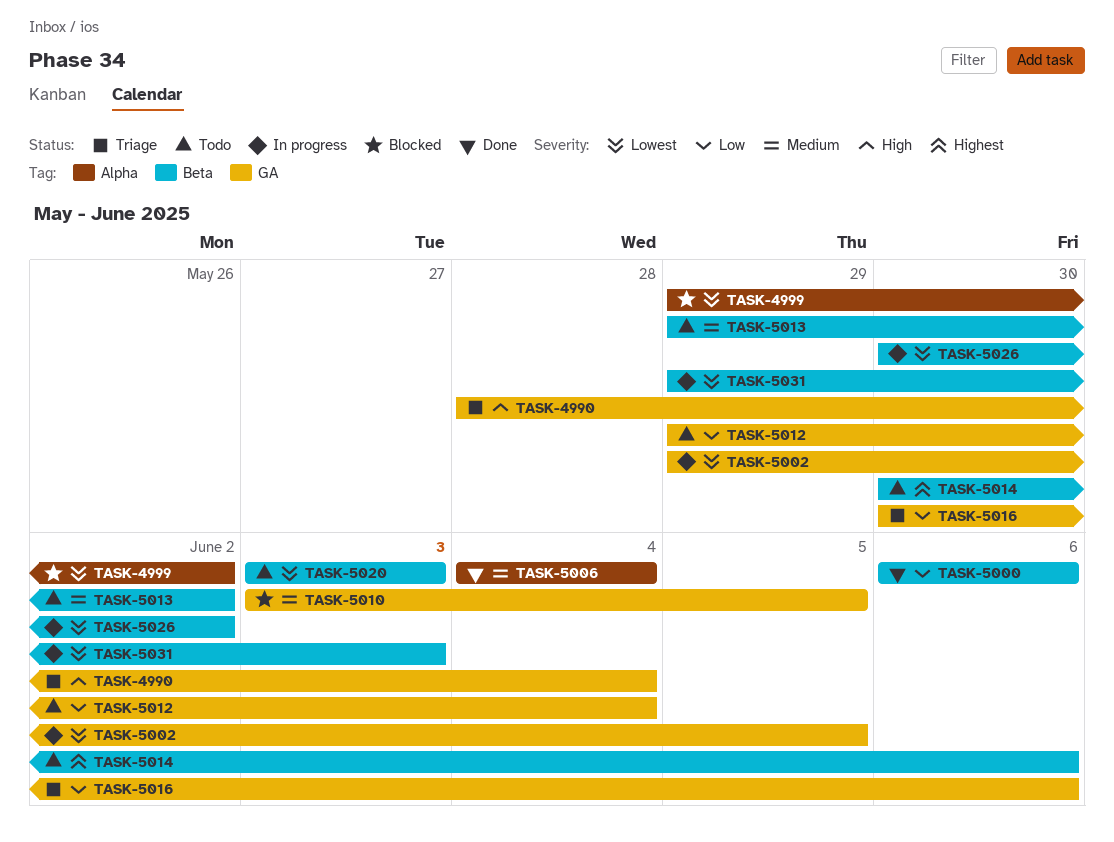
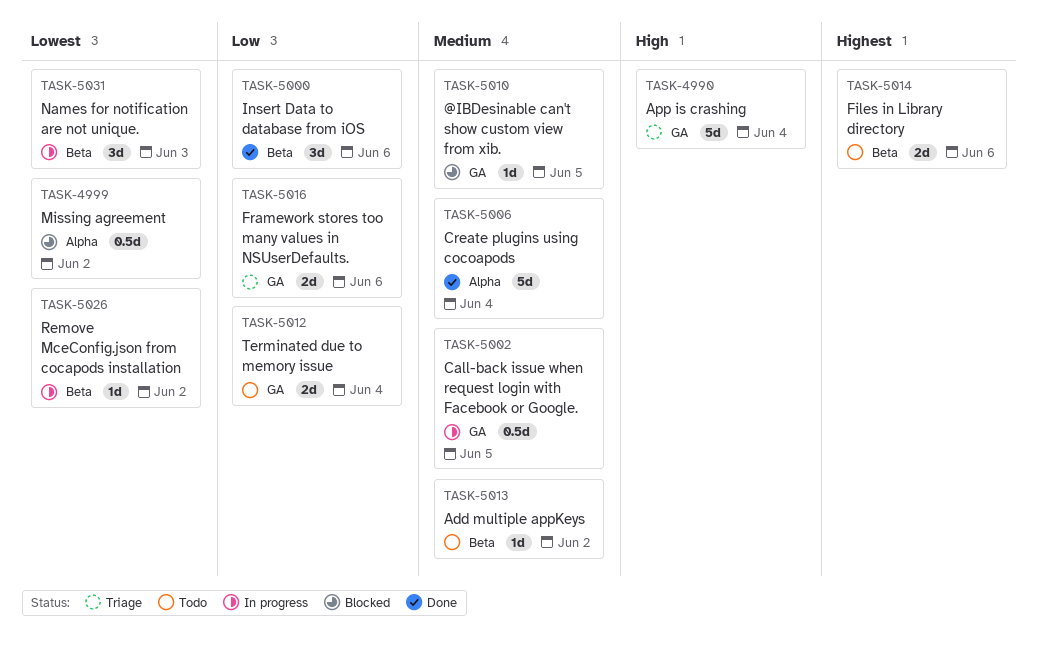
TASK-5002, priority: Lowest -> Medium
TASK-5020: present -> none

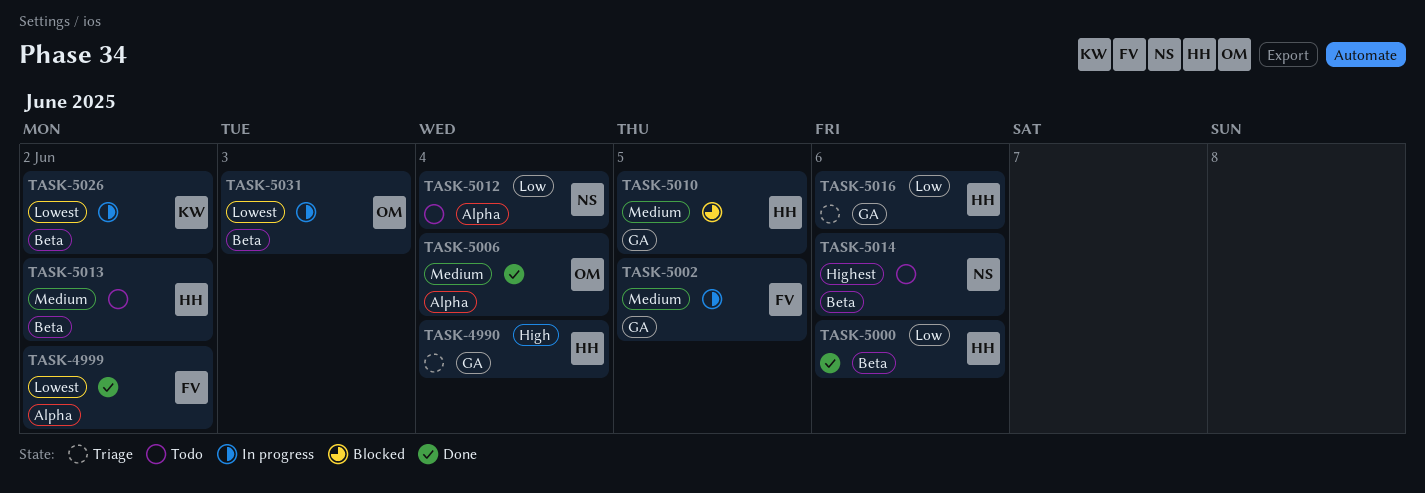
TASK-4999, status: Blocked -> Done
TASK-5012, label: GA -> Alpha

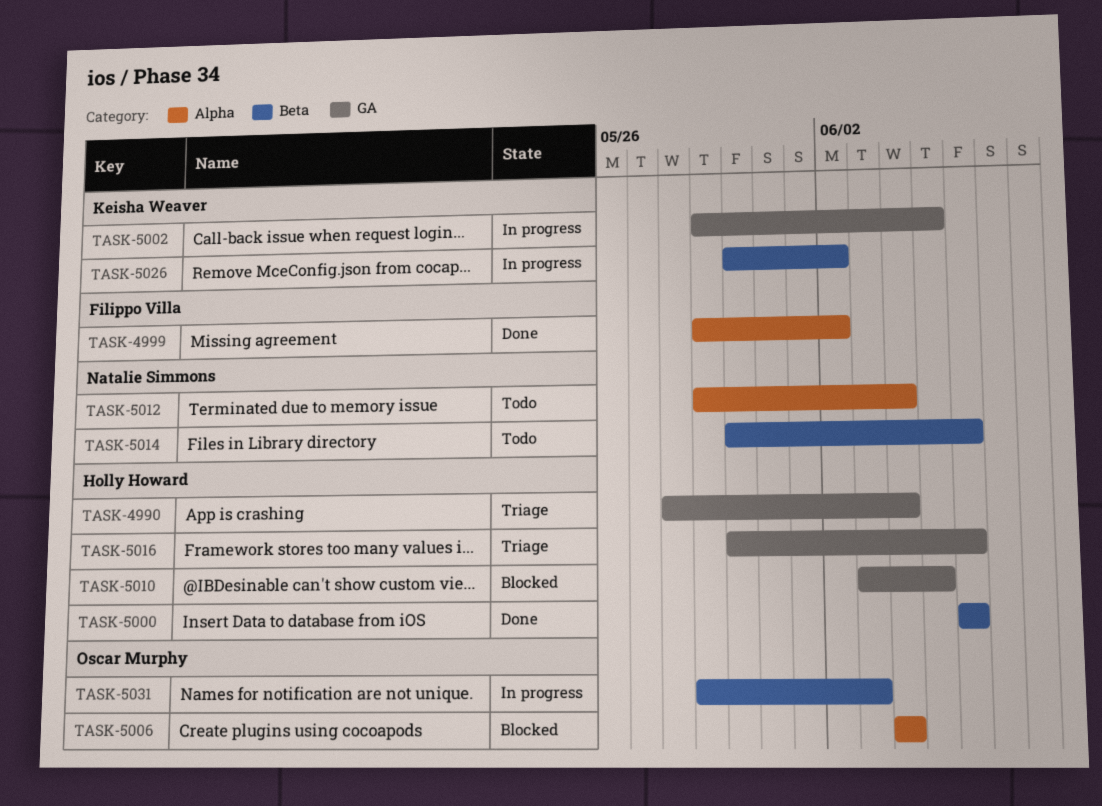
TASK-5002, owner: Filippo Villa -> Keisha Weaver
TASK-5006, status: Done -> Blocked
TASK-5013: present -> none

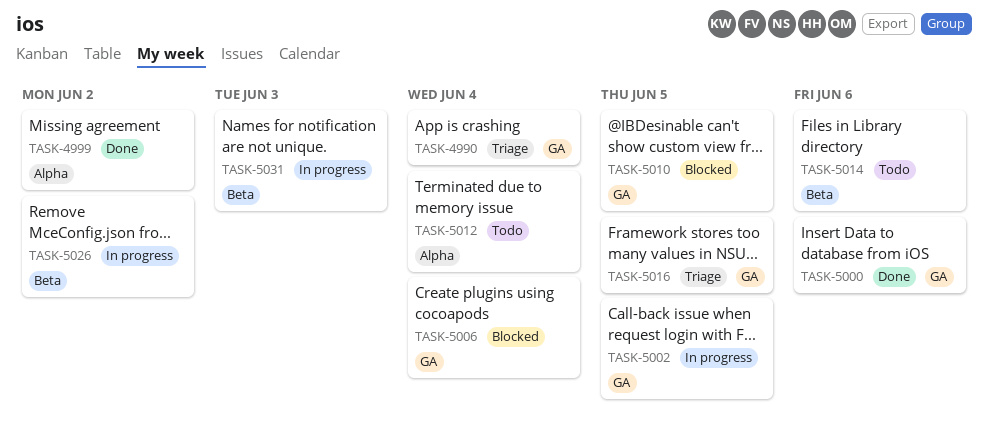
TASK-5000, label: Beta -> GA
TASK-5006, label: Alpha -> GA
TASK-5016, due: Jun 6 -> Jun 5

